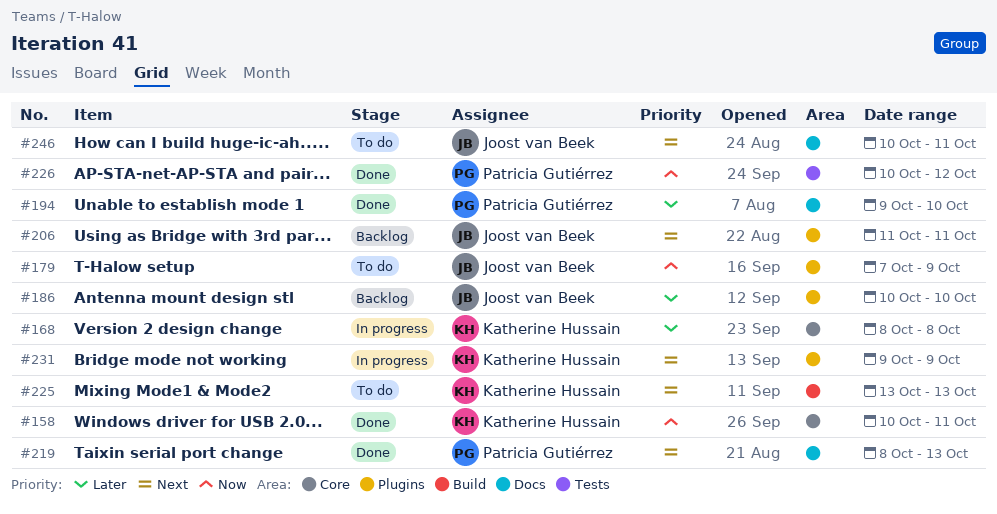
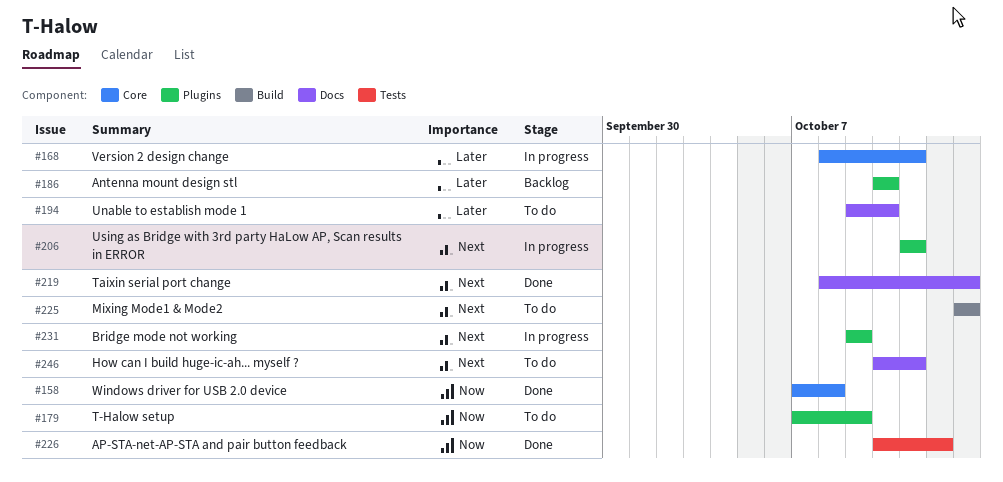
#158, start: Oct 10 -> Oct 7
#158, due: Oct 11 -> Oct 8
#168, due: Oct 8 -> Oct 11
#194, status: Done -> To do
#206, status: Backlog -> In progress

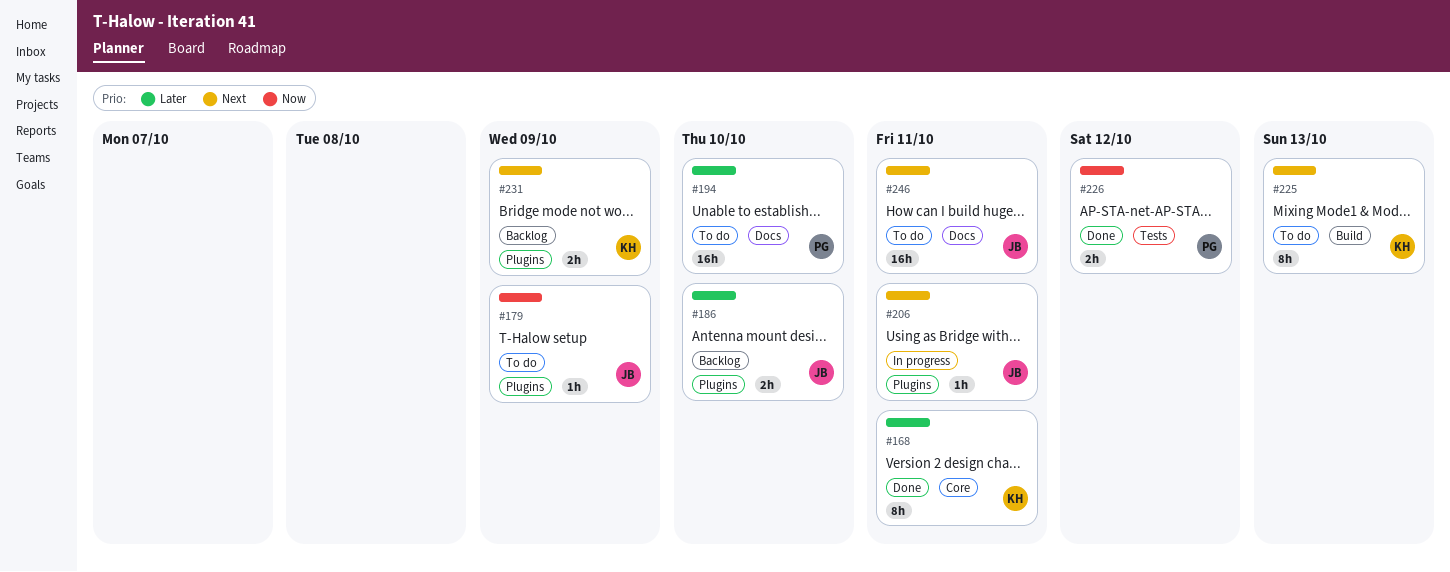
#158: present -> none
#168, status: In progress -> Done
#219: present -> none
#231, status: In progress -> Backlog

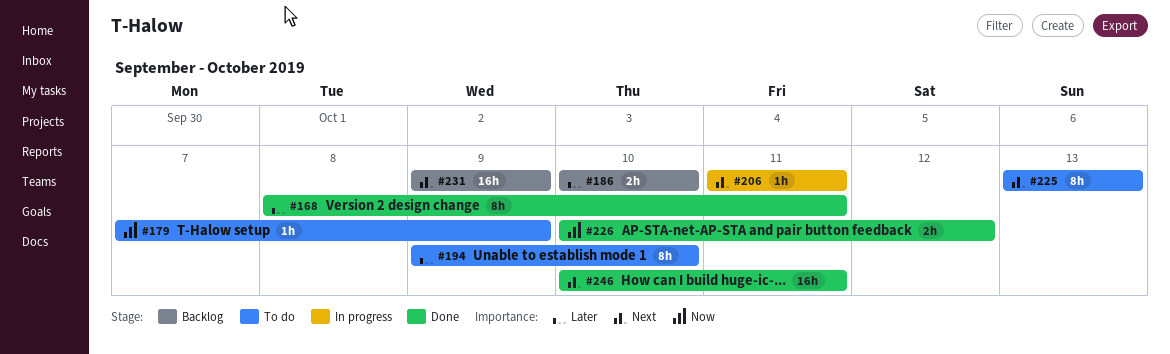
#194, estimate: 16h -> 8h
#231, estimate: 2h -> 16h
#246, status: To do -> Done

